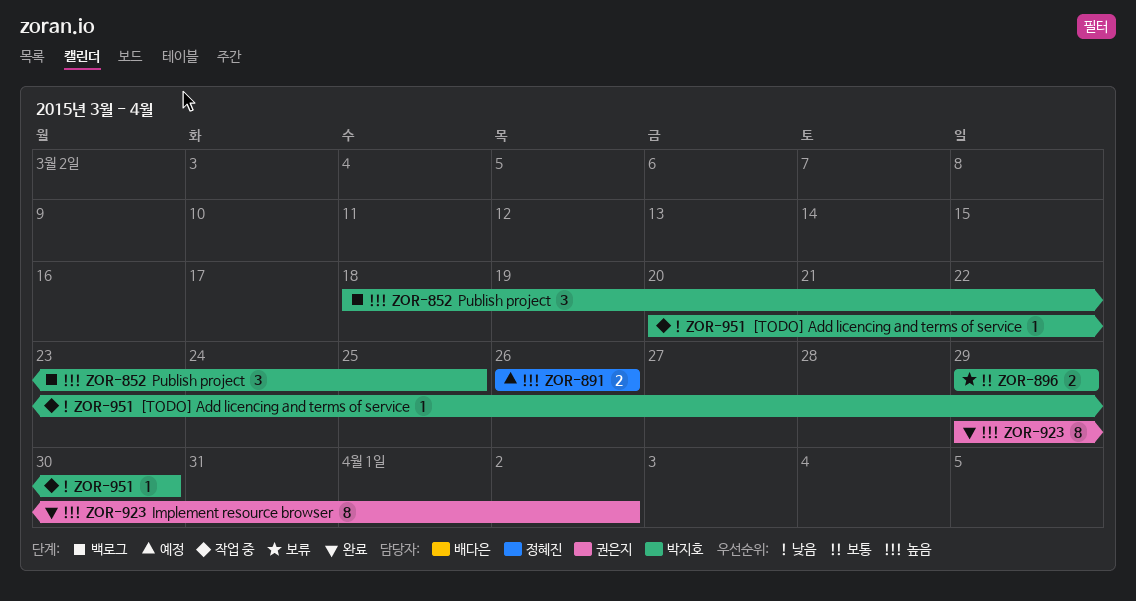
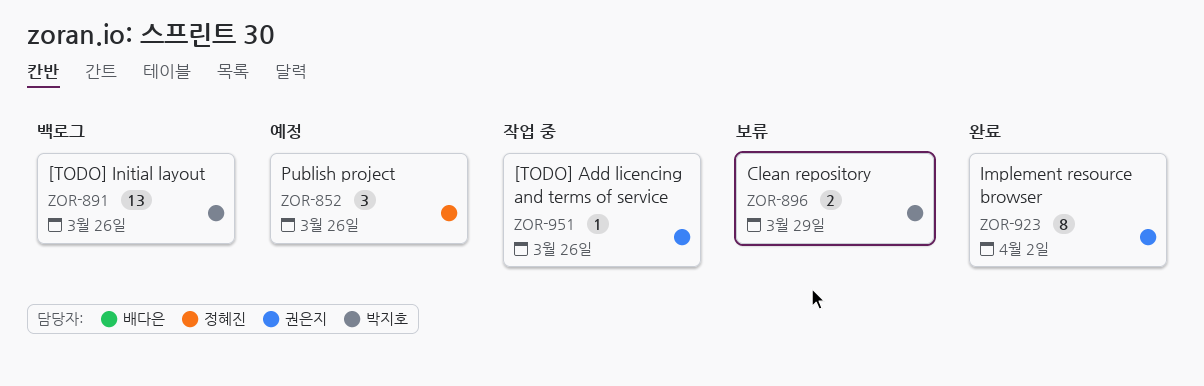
ZOR-852, status: 백로그 -> 예정
ZOR-852, owner: 박지호 -> 정혜진
ZOR-852, due: Mar 25 -> Mar 26
ZOR-891, status: 예정 -> 백로그
ZOR-891, owner: 정혜진 -> 박지호
ZOR-891, estimate: 2 -> 13
ZOR-951, owner: 박지호 -> 권은지
ZOR-951, due: Mar 30 -> Mar 26

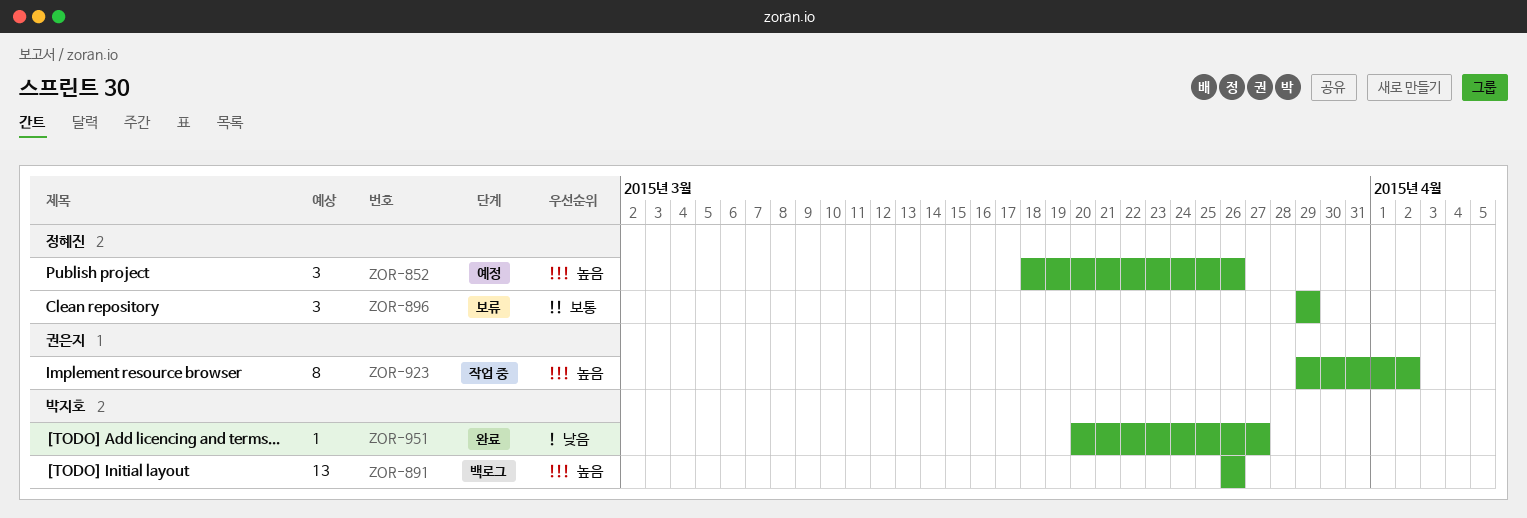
ZOR-896, owner: 박지호 -> 정혜진
ZOR-896, estimate: 2 -> 3
ZOR-923, status: 완료 -> 작업 중
ZOR-951, status: 작업 중 -> 완료
ZOR-951, owner: 권은지 -> 박지호
ZOR-951, due: Mar 26 -> Mar 27

